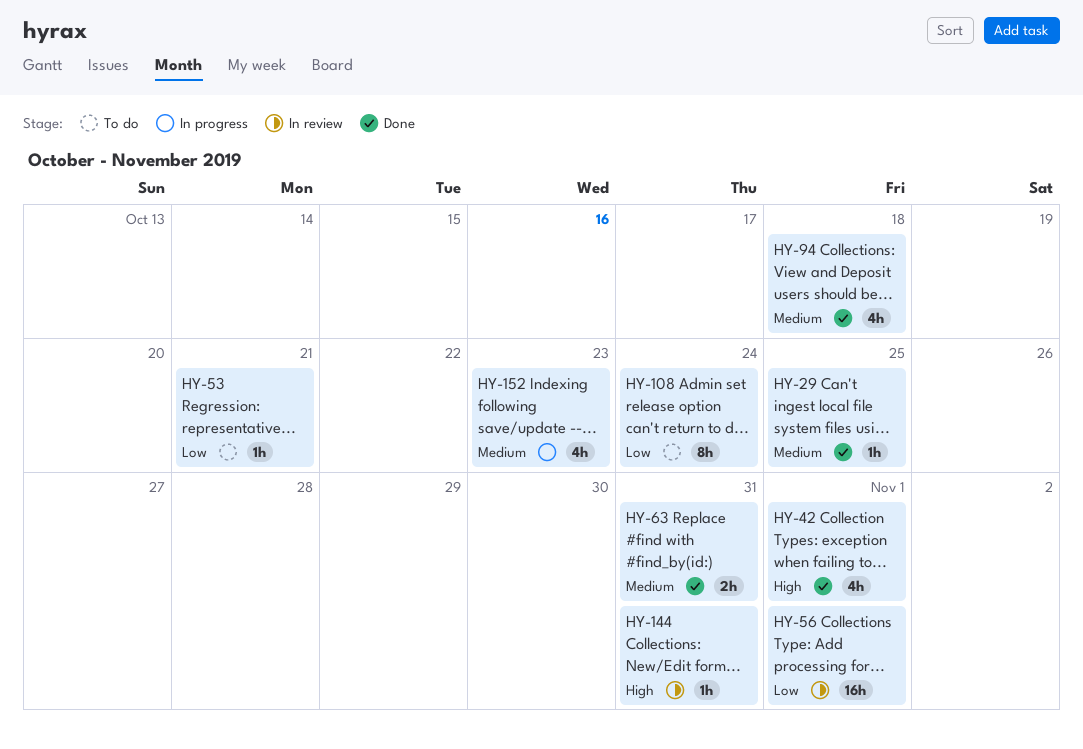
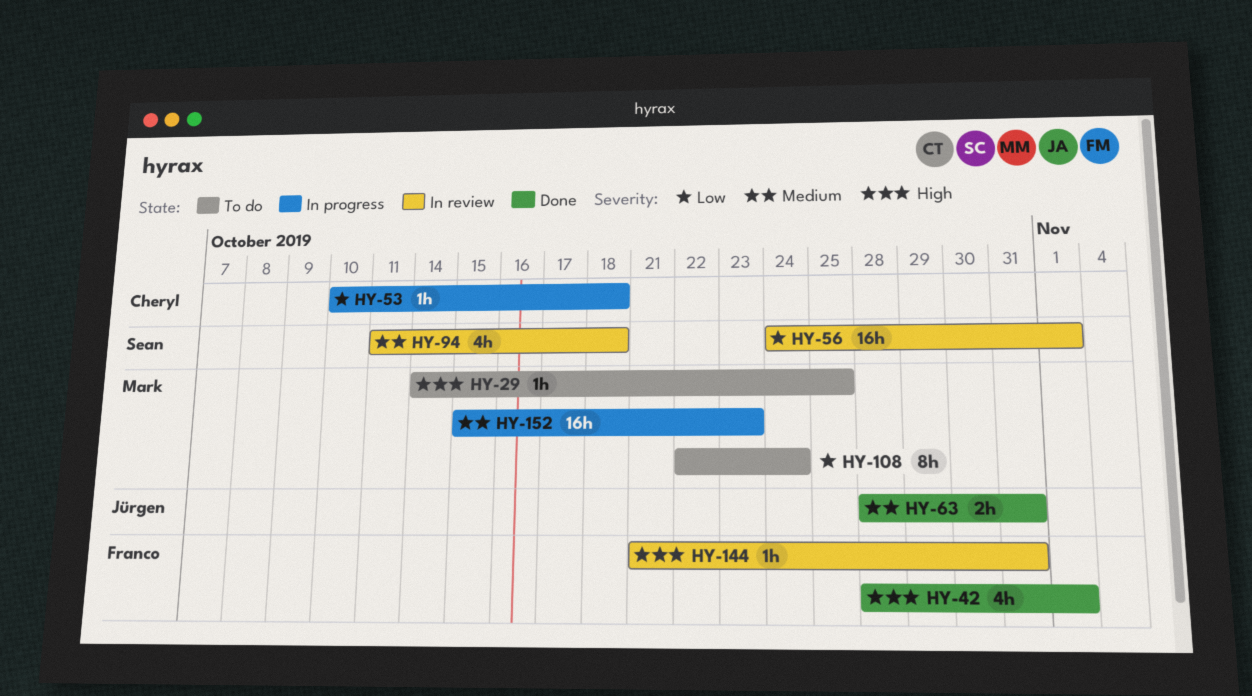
HY-29, status: Done -> To do
HY-29, priority: Medium -> High
HY-53, status: To do -> In progress
HY-53, due: Oct 21 -> Oct 18
HY-94, status: Done -> In review
HY-152, estimate: 4h -> 16h

